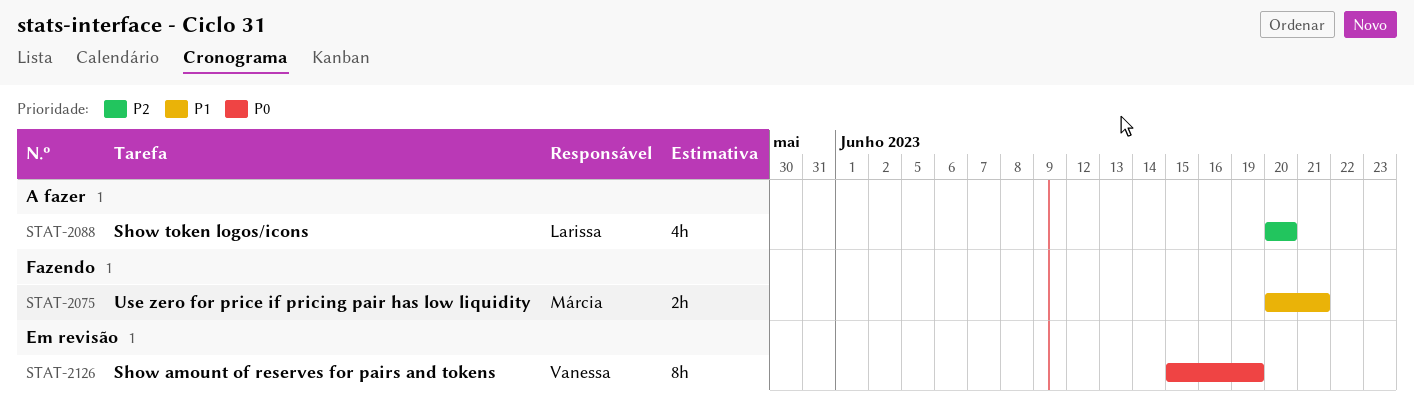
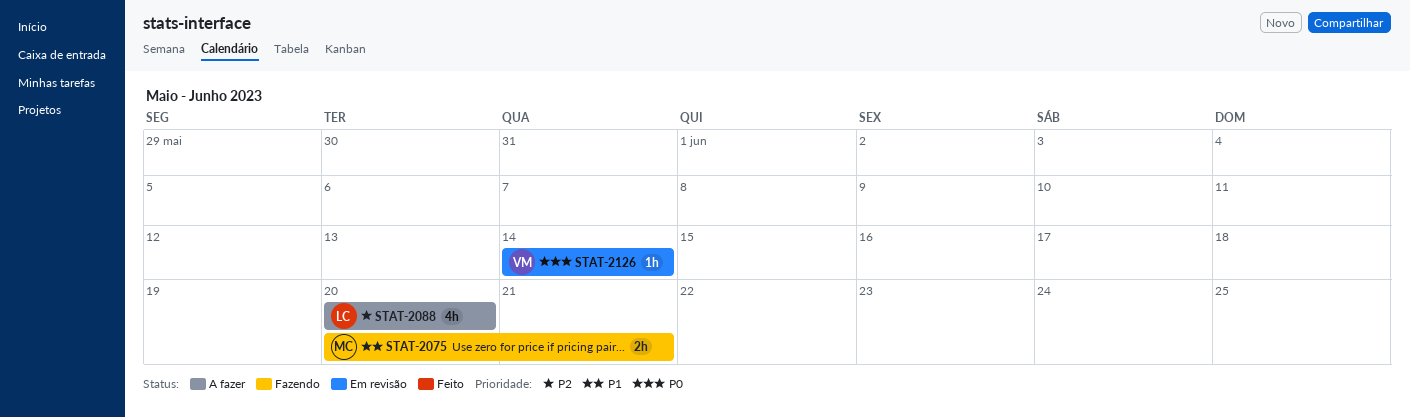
STAT-2126, estimate: 8h -> 1h
STAT-2126, start: Jun 15 -> Jun 14
STAT-2126, due: Jun 19 -> Jun 14

